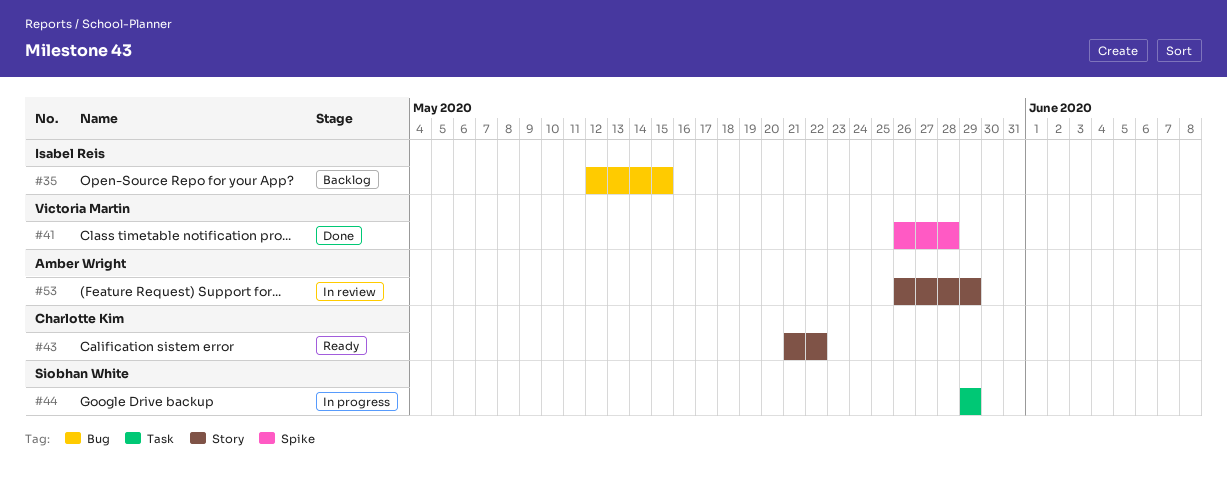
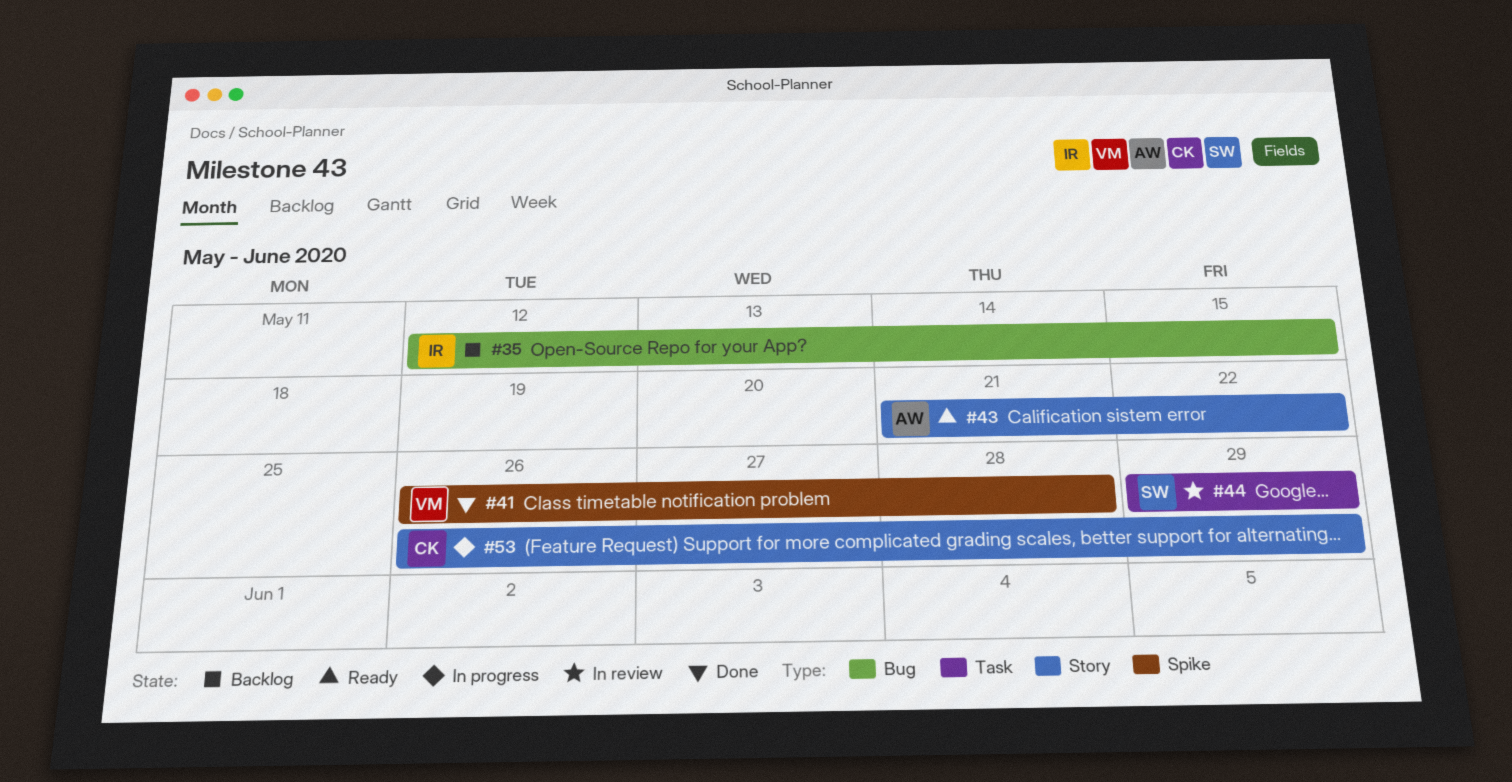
#43, owner: Charlotte Kim -> Amber Wright
#44, status: In progress -> In review
#53, status: In review -> In progress
#53, owner: Amber Wright -> Charlotte Kim

